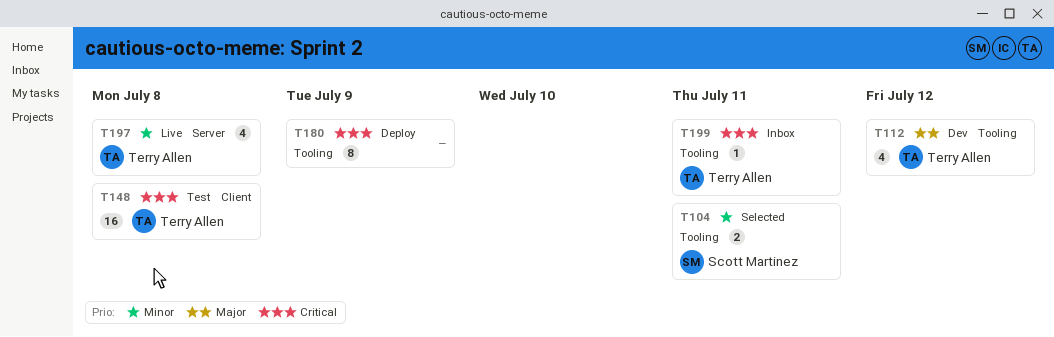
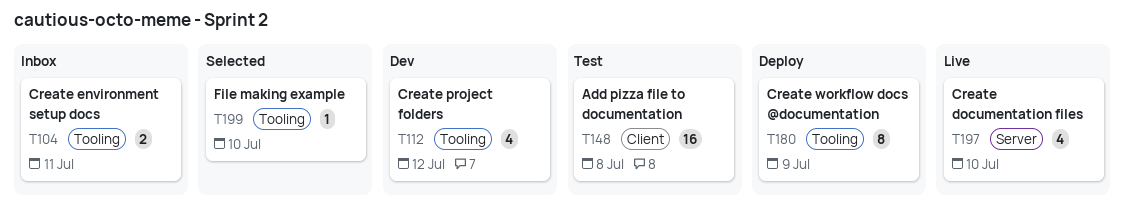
T104, status: Selected -> Inbox
T197, due: Jul 8 -> Jul 10
T199, status: Inbox -> Selected
T199, due: Jul 11 -> Jul 10

